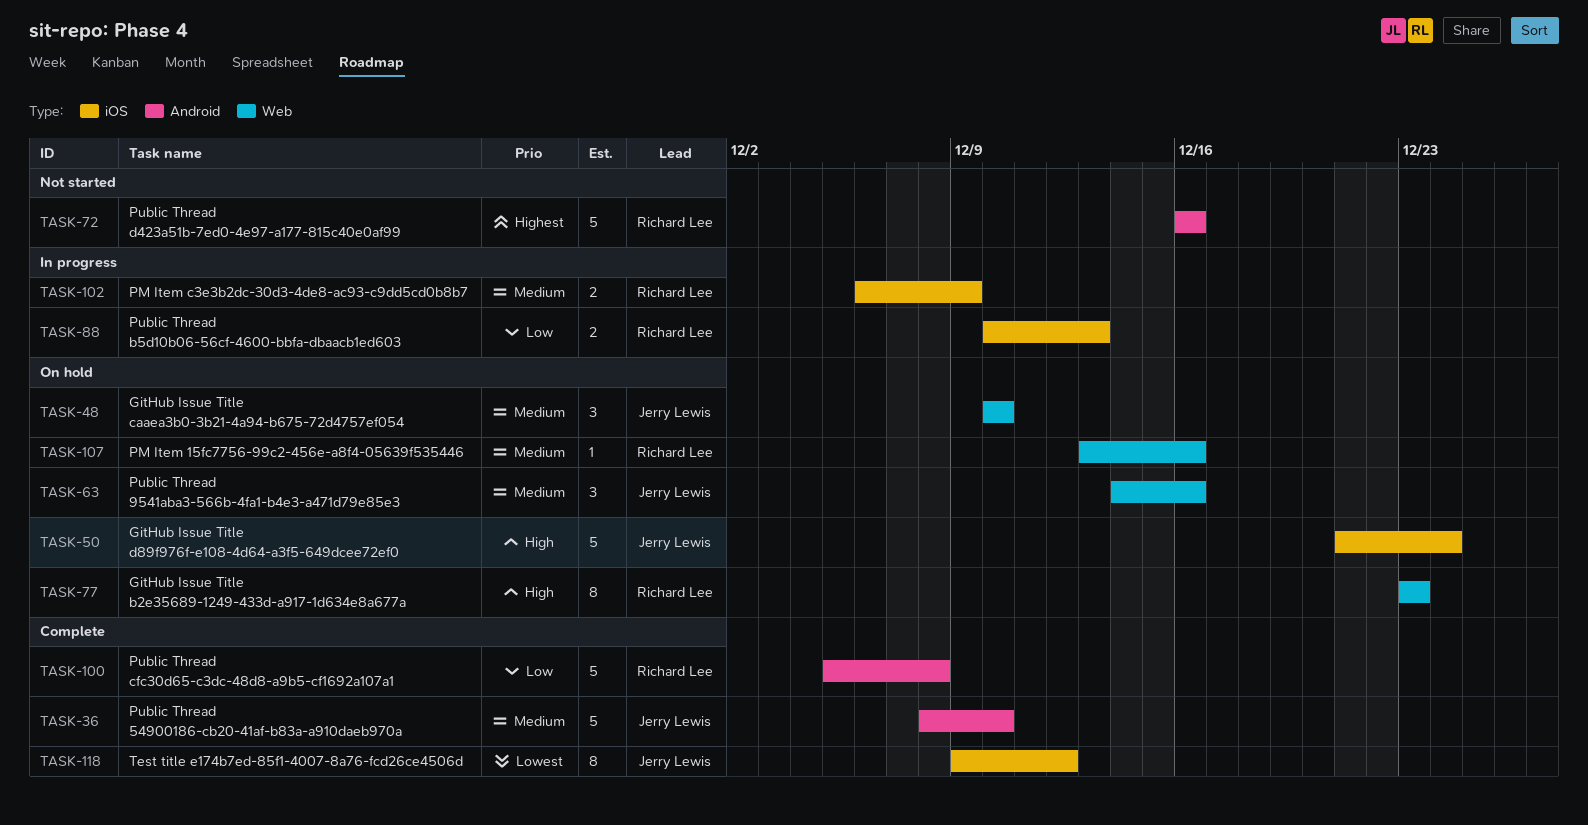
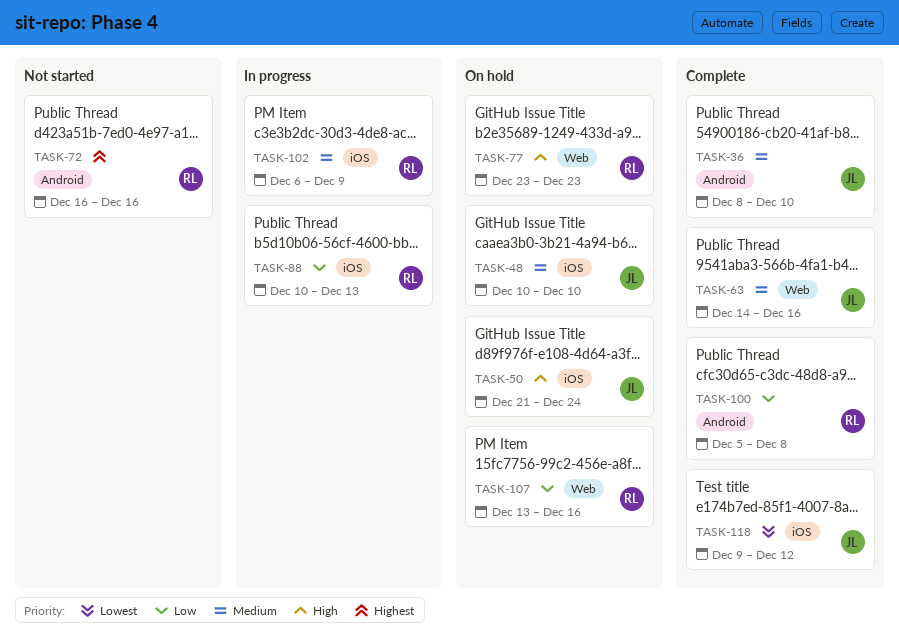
TASK-48, label: Web -> iOS
TASK-63, status: On hold -> Complete
TASK-107, priority: Medium -> Low

